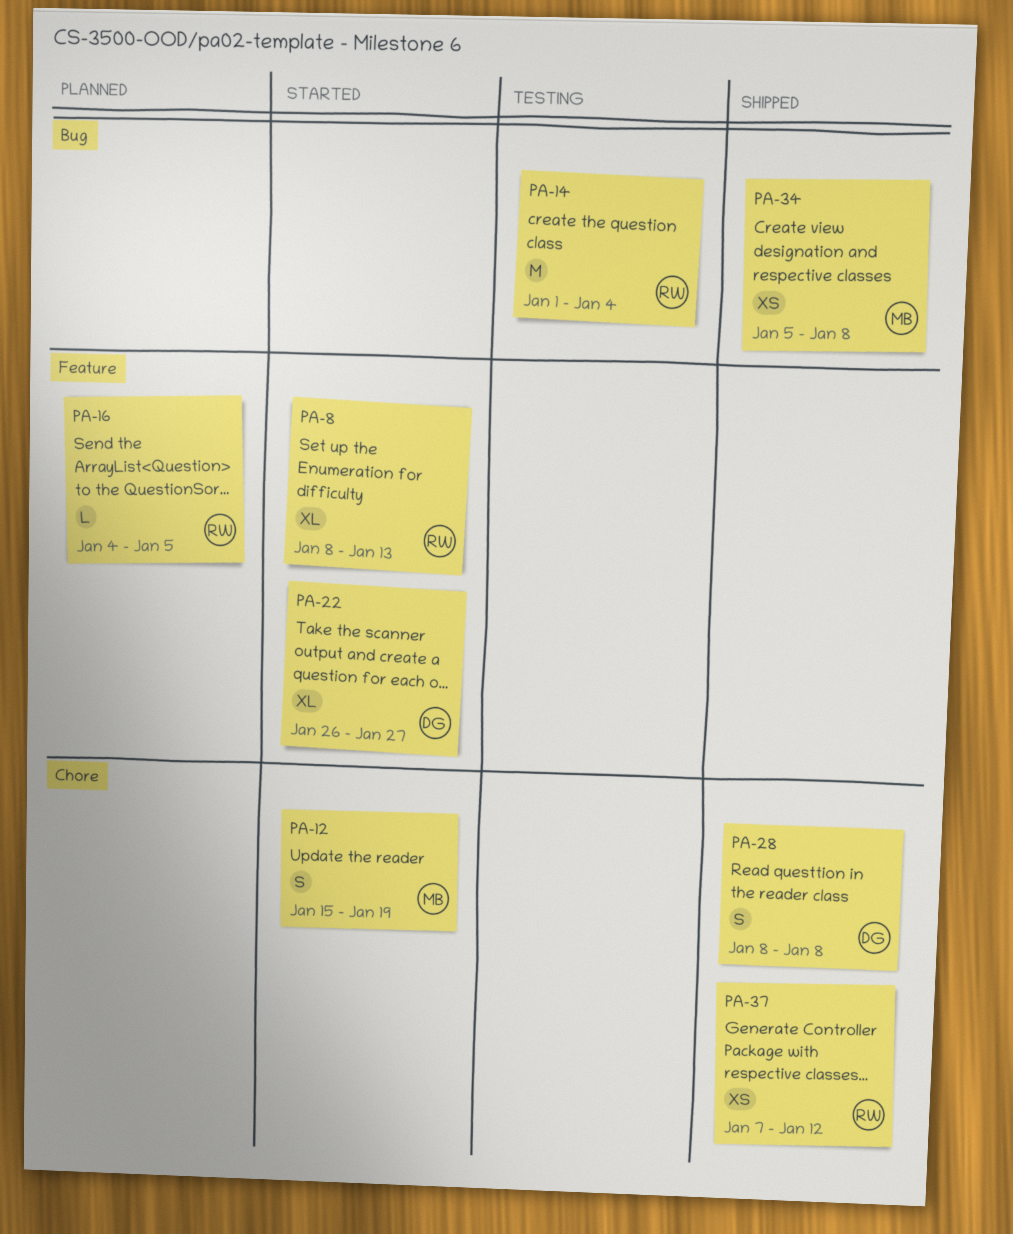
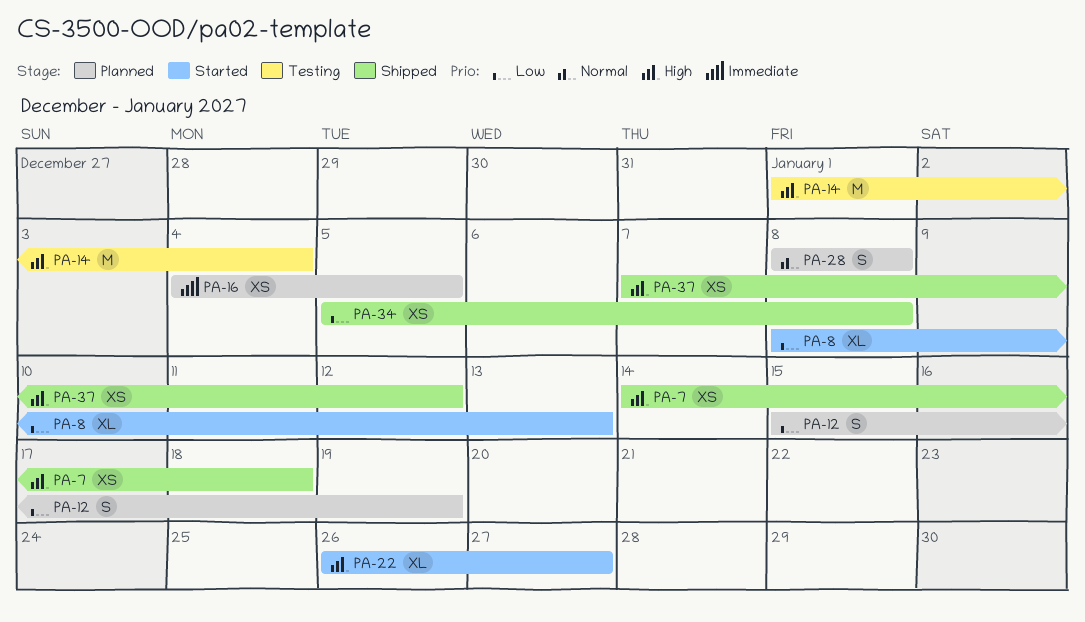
PA-7: none -> present
PA-12, status: Started -> Planned
PA-16, estimate: L -> XS
PA-28, status: Shipped -> Planned

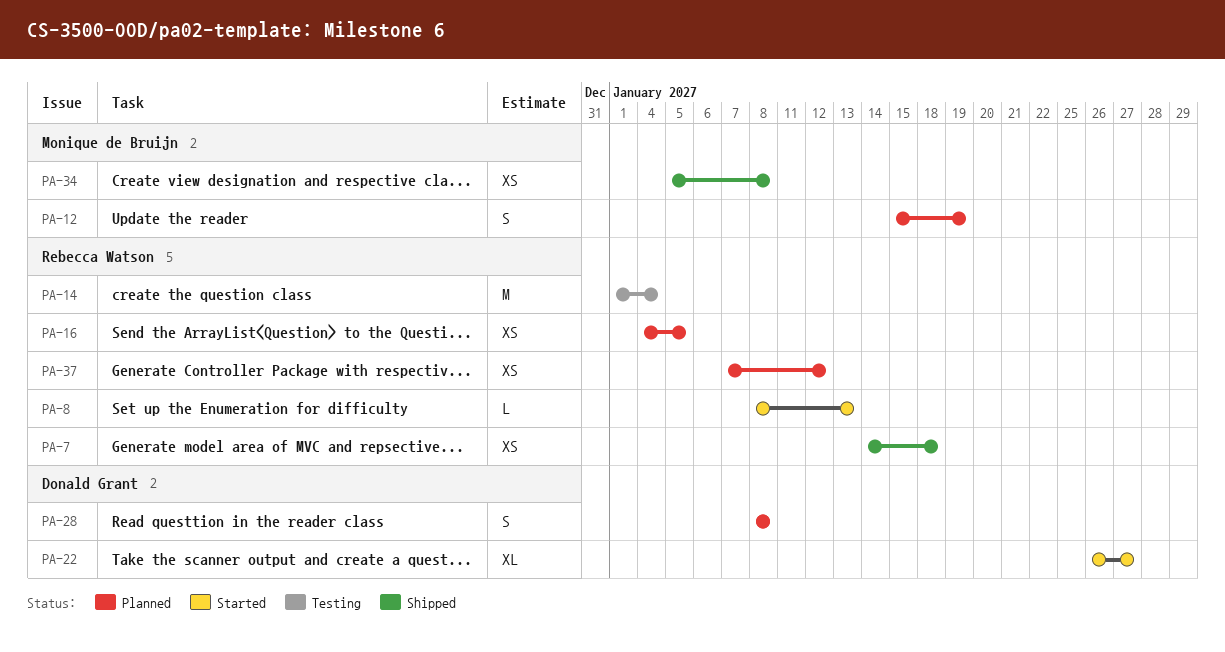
PA-8, estimate: XL -> L
PA-37, status: Shipped -> Planned

